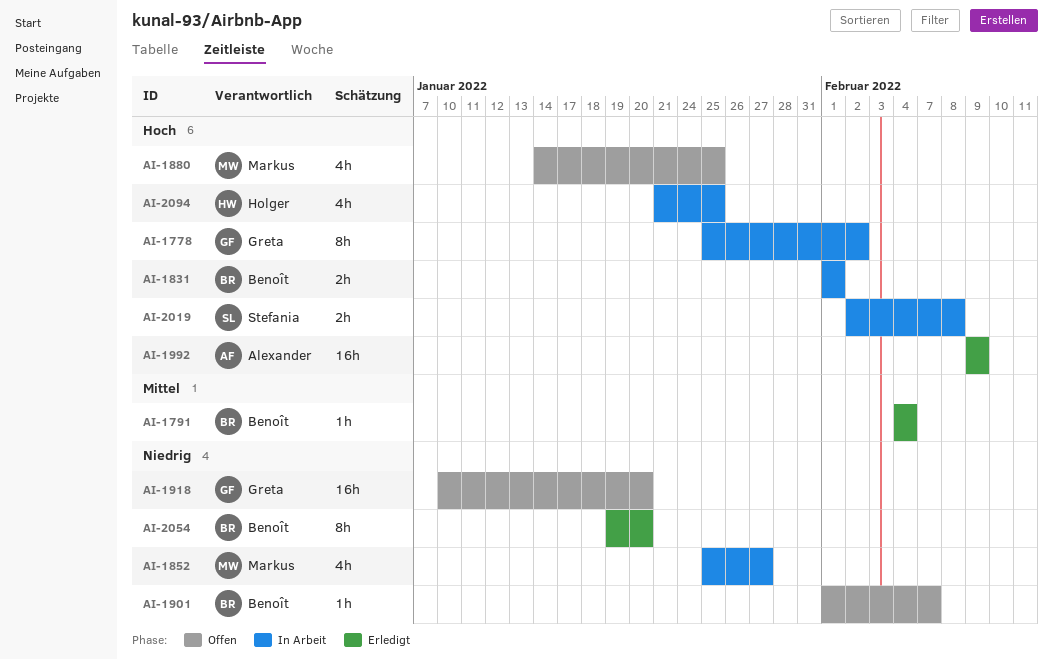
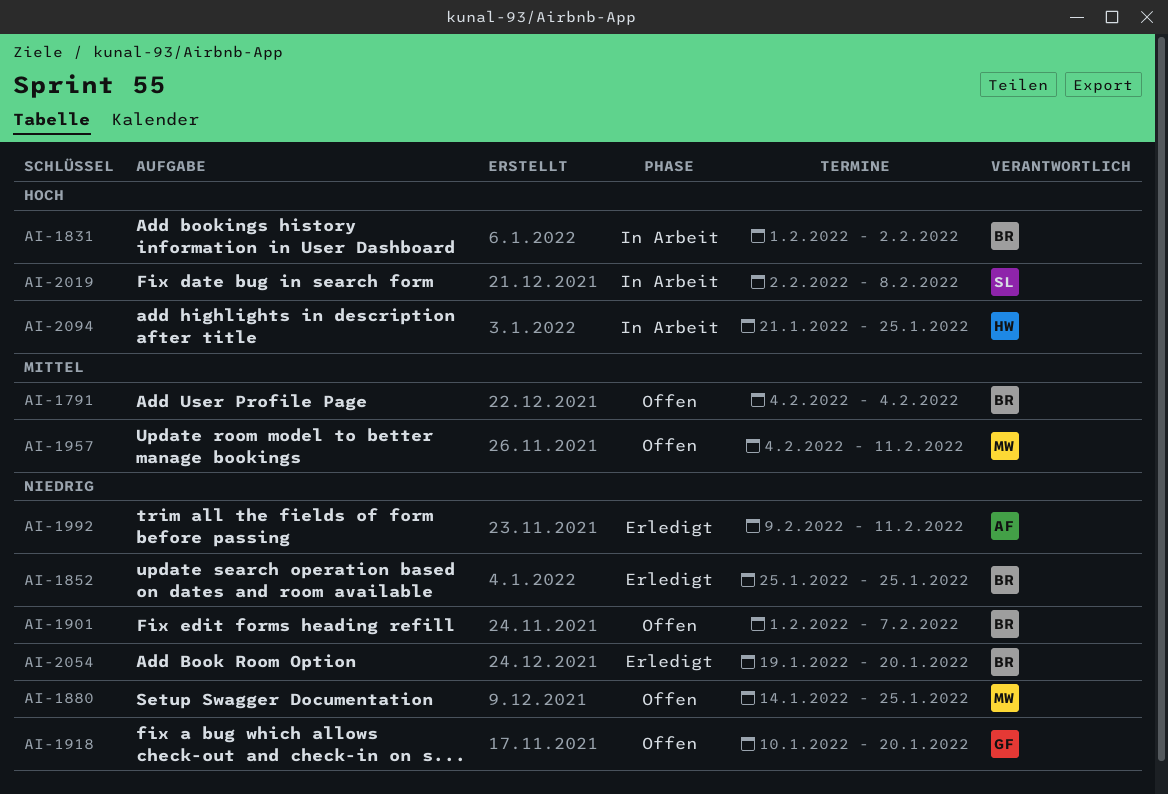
AI-1778: present -> none
AI-1791, status: Erledigt -> Offen
AI-1831, due: Feb 1 -> Feb 2
AI-1852, status: In Arbeit -> Erledigt
AI-1852, owner: Markus -> Benoît
AI-1852, due: Jan 27 -> Jan 25
AI-1880, priority: Hoch -> Niedrig
AI-1957: none -> present
AI-1992, priority: Hoch -> Niedrig
AI-1992, due: Feb 9 -> Feb 11

